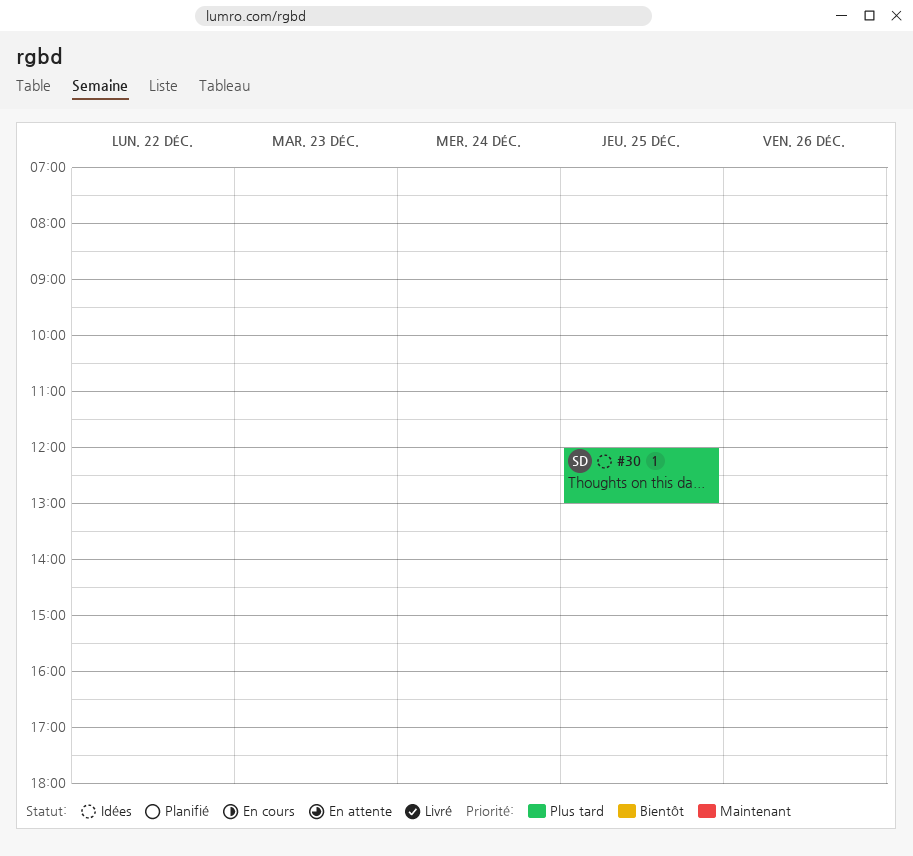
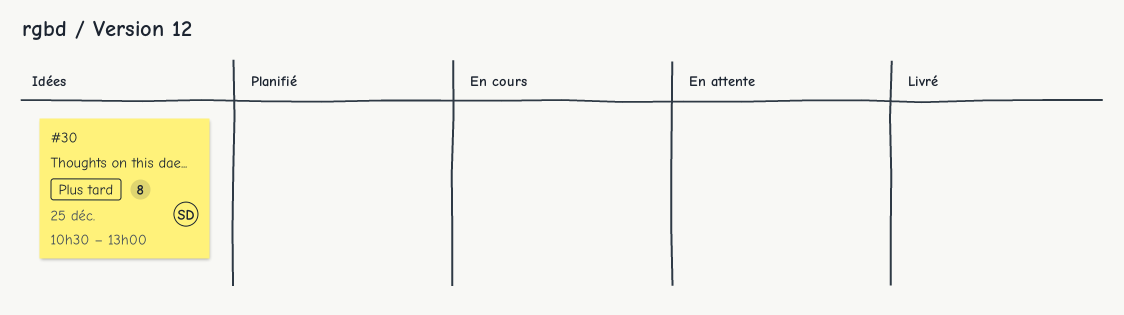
#30, estimate: 1 -> 8
#30, begins: 12:00 -> 10:30

